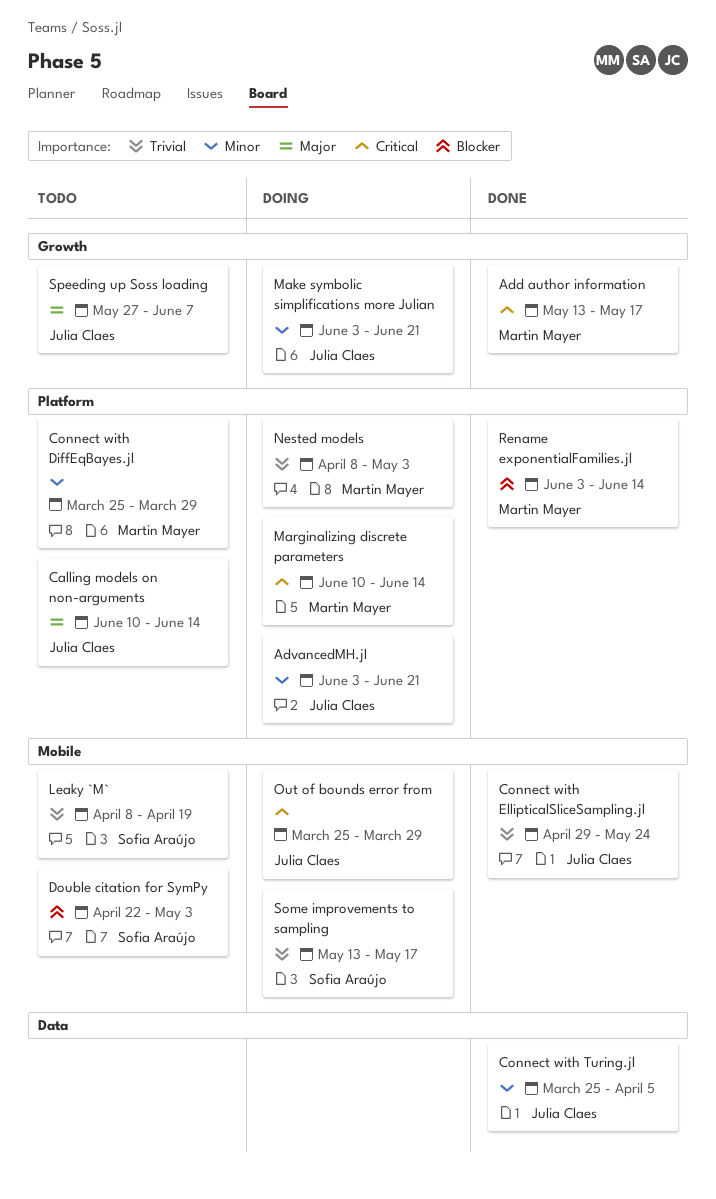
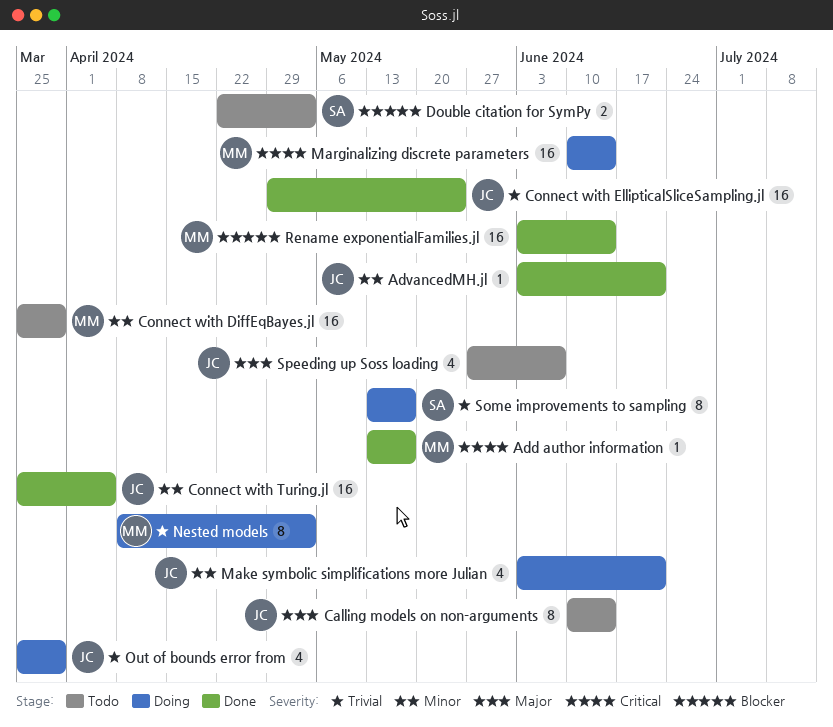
AdvancedMH.jl, status: Doing -> Done
Leaky `M`: present -> none
Out of bounds error from, priority: Critical -> Trivial

